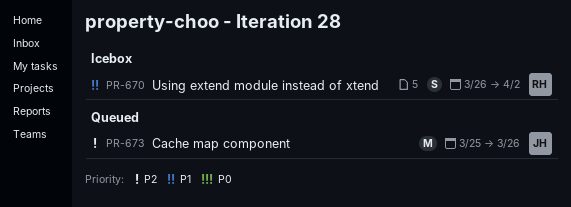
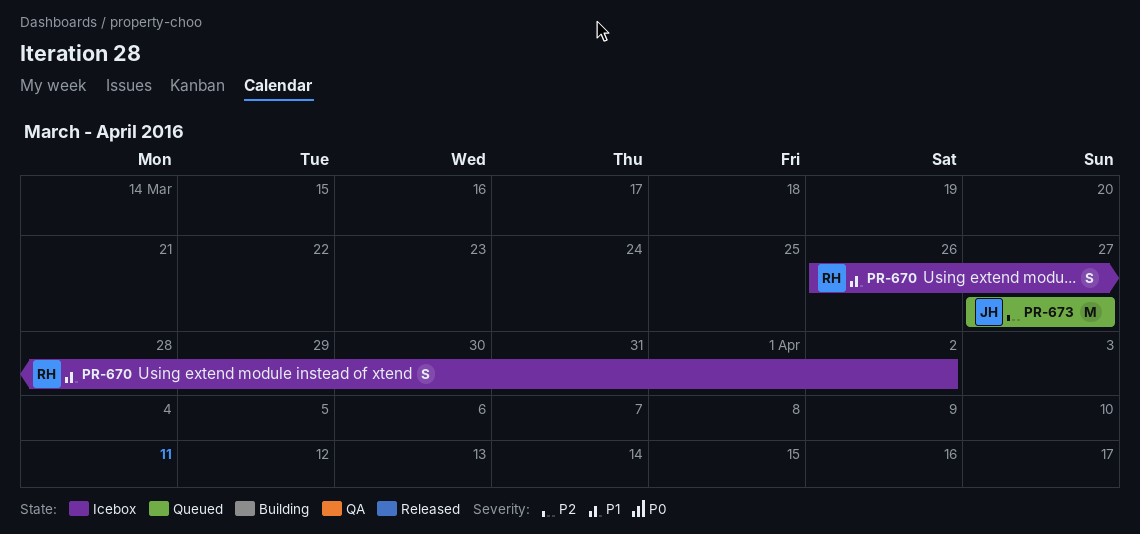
PR-673, start: Mar 25 -> Mar 27
PR-673, due: Mar 26 -> Mar 27

